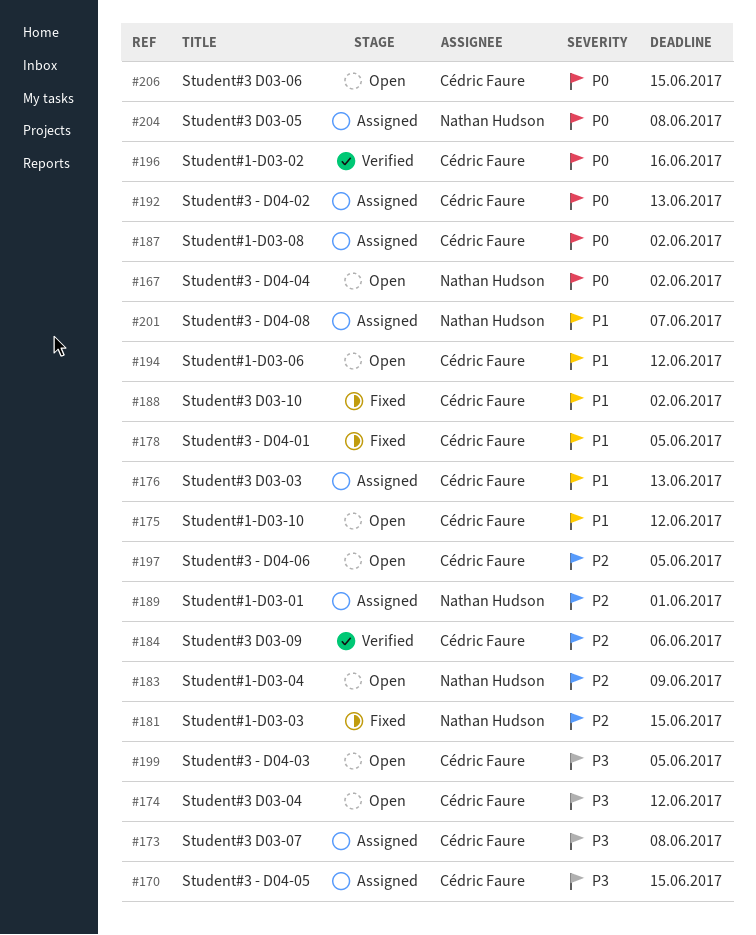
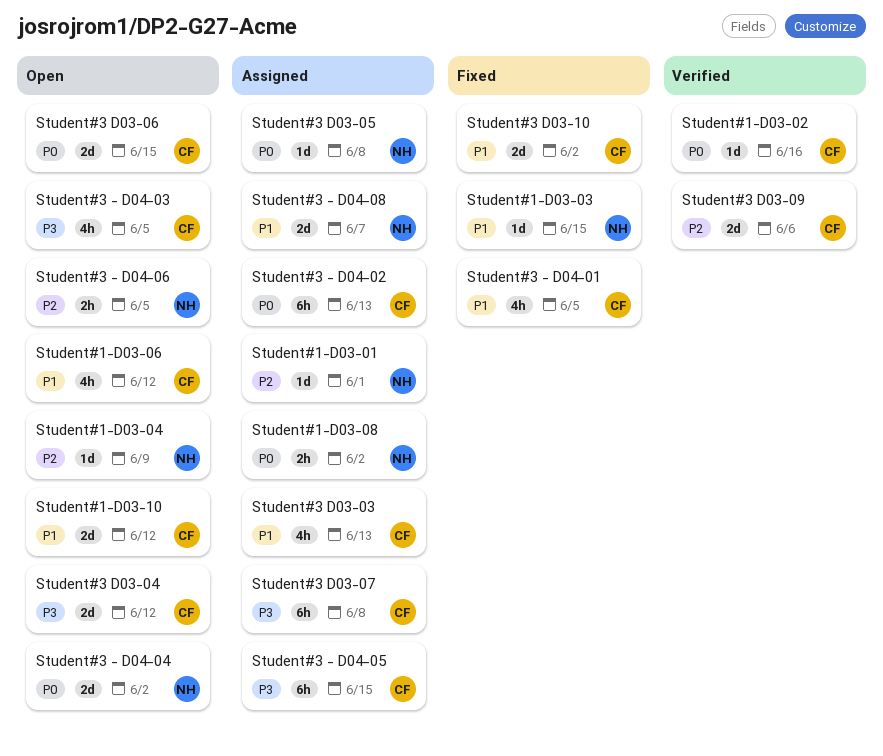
Student#1-D03-03, priority: P2 -> P1
Student#1-D03-08, owner: Cédric Faure -> Nathan Hudson
Student#3 - D04-06, owner: Cédric Faure -> Nathan Hudson

